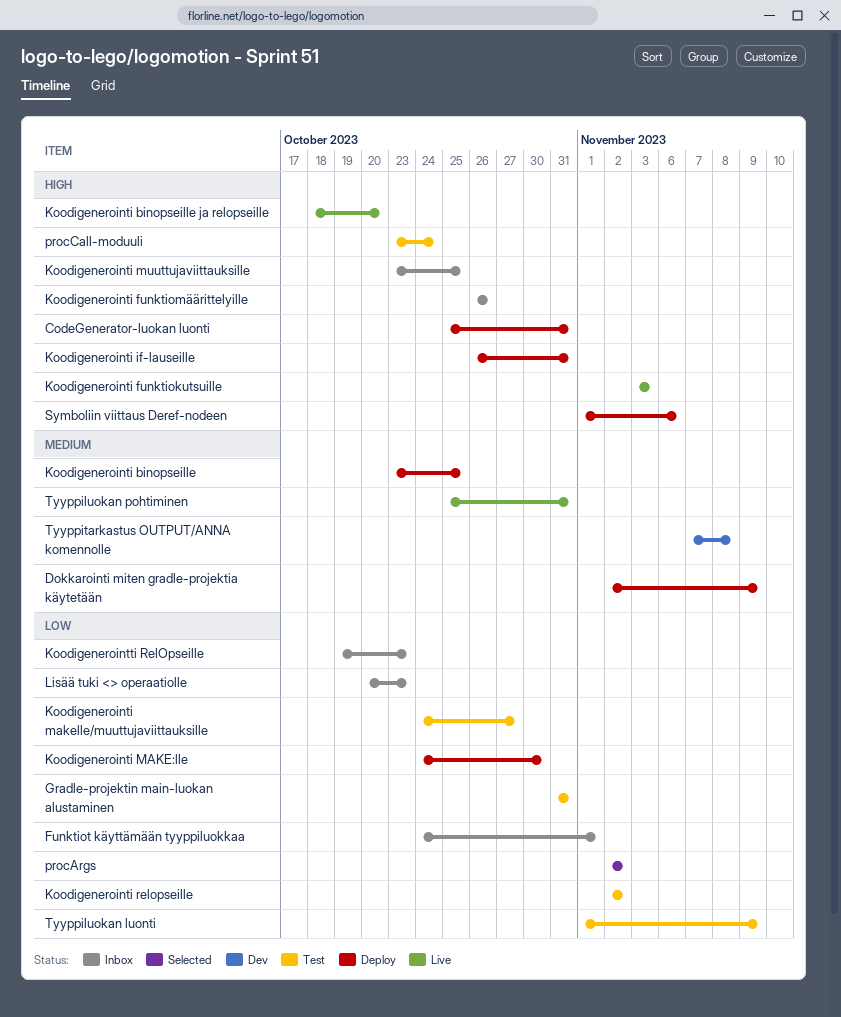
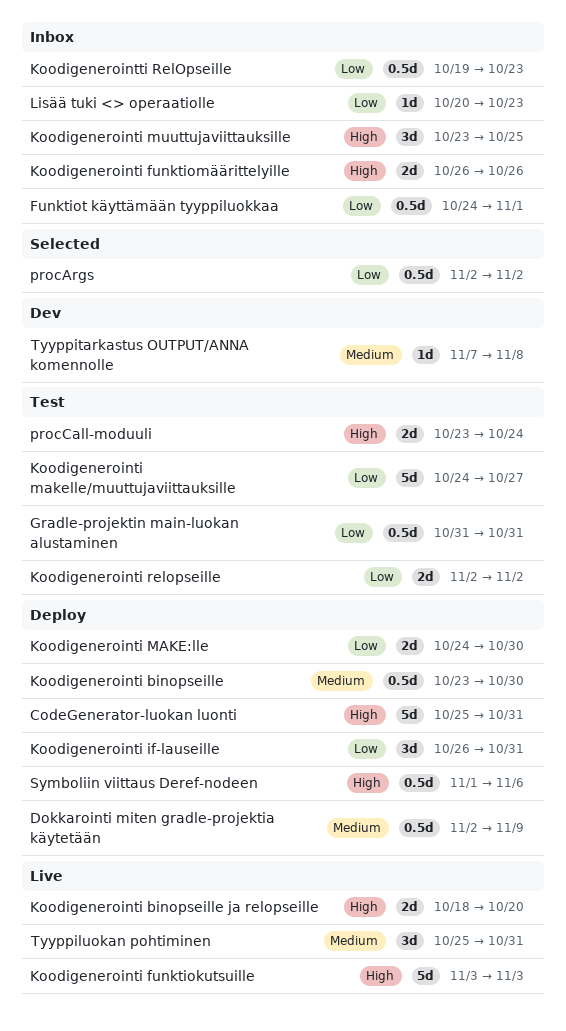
Koodigenerointi binopseille, due: Oct 25 -> Oct 30
Koodigenerointi if-lauseille, priority: High -> Low
Tyyppiluokan luonti: present -> none

